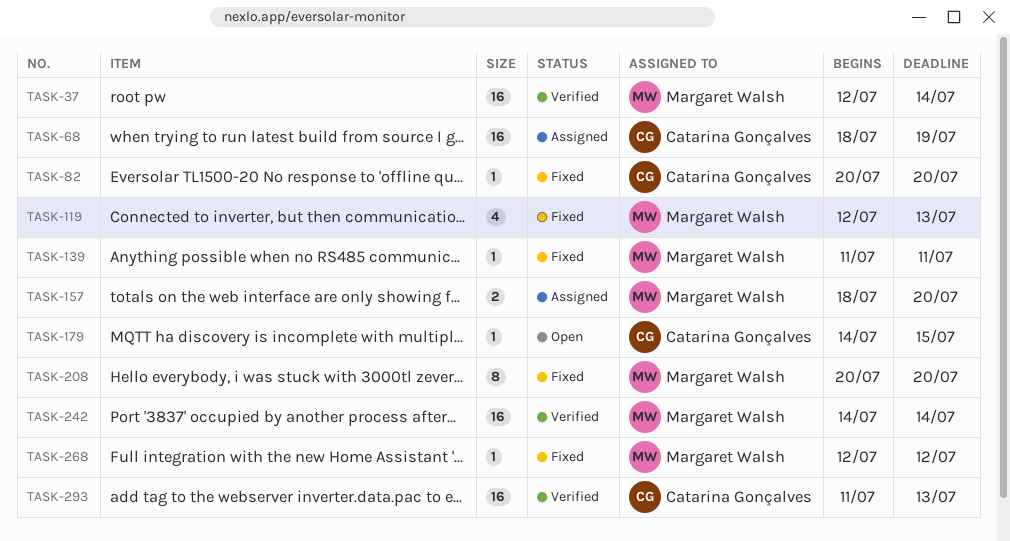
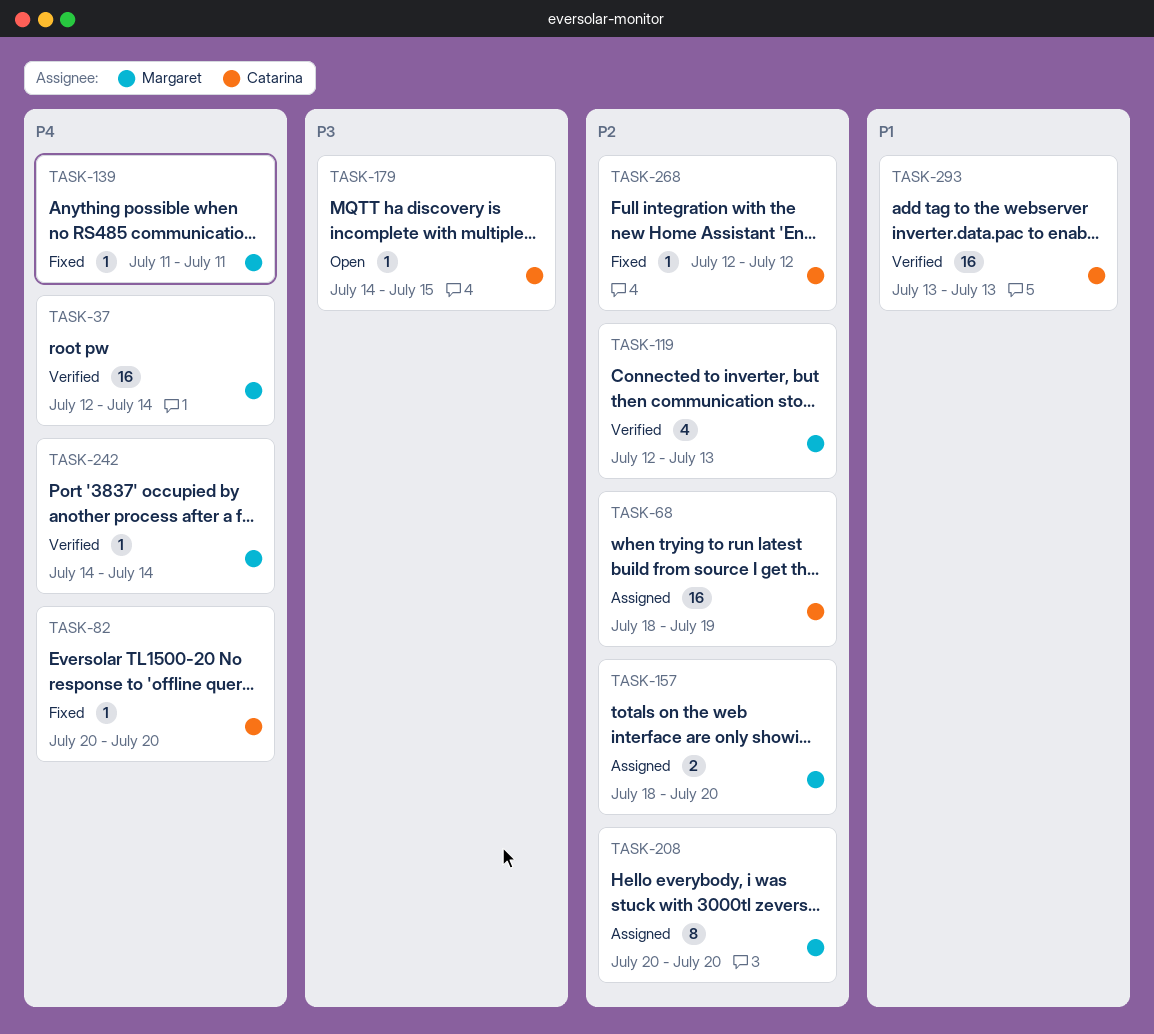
TASK-119, status: Fixed -> Verified
TASK-208, status: Fixed -> Assigned
TASK-242, estimate: 16 -> 1
TASK-268, owner: Margaret Walsh -> Catarina Gonçalves
TASK-293, start: Jul 11 -> Jul 13

